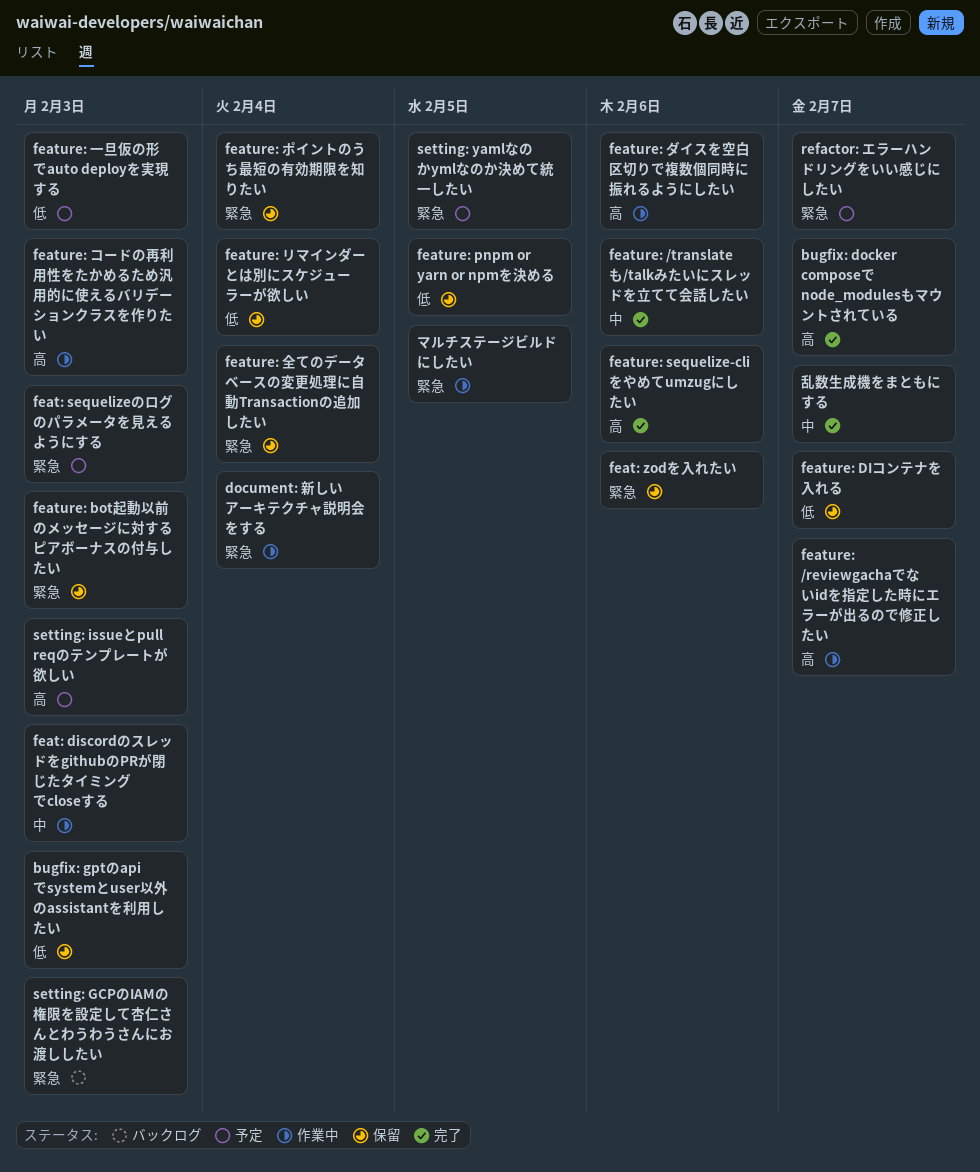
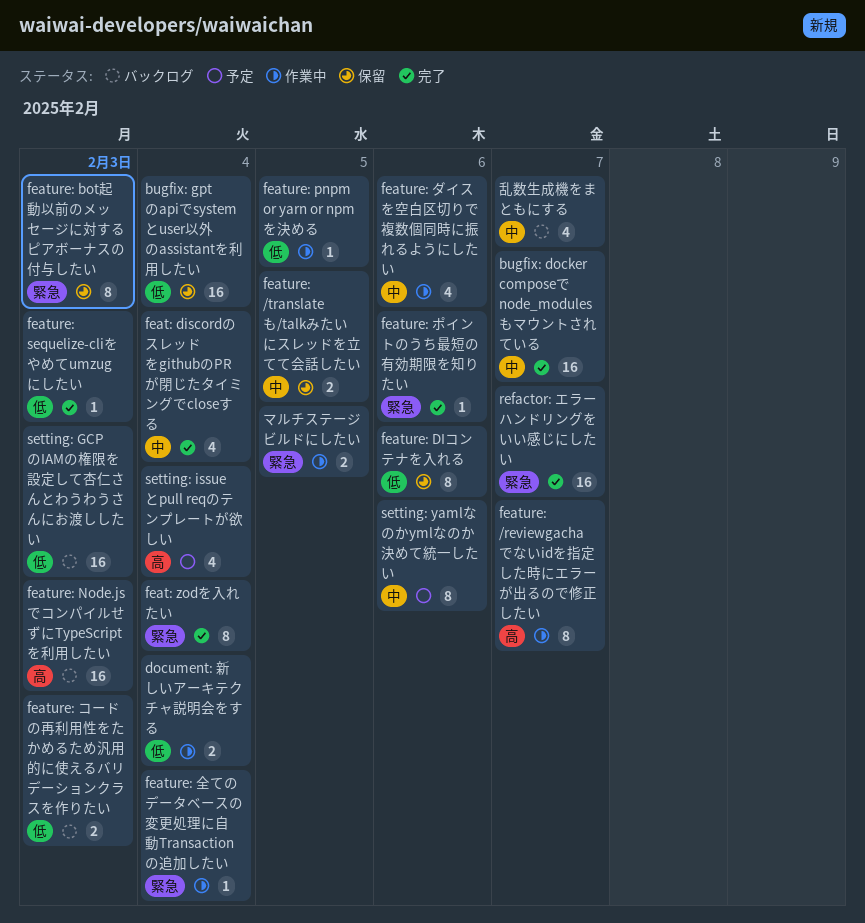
bugfix: docker composeで node_modulesもマウントされている, priority: 高 -> 中
bugfix: gptのapiでsystemとuser以外のassistantを利用したい, due: Feb 3 -> Feb 4
document: 新しいアーキテクチャ説明会をする, priority: 緊急 -> 低
feat: discordのスレッドをgithubのPRが閉じたタイミングでcloseする, status: 作業中 -> 完了
feat: discordのスレッドをgithubのPRが閉じたタイミングでcloseする, due: Feb 3 -> Feb 4
feat: sequelizeのログのパラメータを見えるようにする: present -> none
feat: zodを入れたい, status: 保留 -> 完了
feat: zodを入れたい, due: Feb 6 -> Feb 4
feature: /translateも/talkみたいにスレッドを立てて会話したい, status: 完了 -> 保留
feature: /translateも/talkみたいにスレッドを立てて会話したい, due: Feb 6 -> Feb 5
feature: DIコンテナを入れる, due: Feb 7 -> Feb 6
feature: Node.jsでコンパイルせずにTypeScriptを利用したい: none -> present
feature: pnpm or yarn or npmを決める, status: 保留 -> 作業中
feature: sequelize-cliをやめてumzugにしたい, priority: 高 -> 低
feature: sequelize-cliをやめてumzugにしたい, due: Feb 6 -> Feb 3
feature: コードの再利用性をたかめるため汎用的に使えるバリデーションクラスを作りたい, status: 作業中 -> バックログ
feature: コードの再利用性をたかめるため汎用的に使えるバリデーションクラスを作りたい, priority: 高 -> 低
feature: ダイスを空白区切りで複数個同時に振れるようにしたい, priority: 高 -> 中
feature: ポイントのうち最短の有効期限を知りたい, status: 保留 -> 完了
feature: ポイントのうち最短の有効期限を知りたい, due: Feb 4 -> Feb 6
feature: リマインダーとは別にスケジューラーが欲しい: present -> none
feature: 一旦仮の形でauto deployを実現する: present -> none
feature: 全てのデータベースの変更処理に自動Transactionの追加したい, status: 保留 -> 作業中
refactor: エラーハンドリングをいい感じにしたい, status: 予定 -> 完了
setting: GCPのIAMの権限を設定して杏仁さんとわうわうさんにお渡ししたい, priority: 緊急 -> 低
setting: issueとpull reqのテンプレートが欲しい, due: Feb 3 -> Feb 4
setting: yamlなのかymlなのか決めて統一したい, priority: 緊急 -> 中
setting: yamlなのかymlなのか決めて統一したい, due: Feb 5 -> Feb 6
乱数生成機をまともにする, status: 完了 -> バックログ

